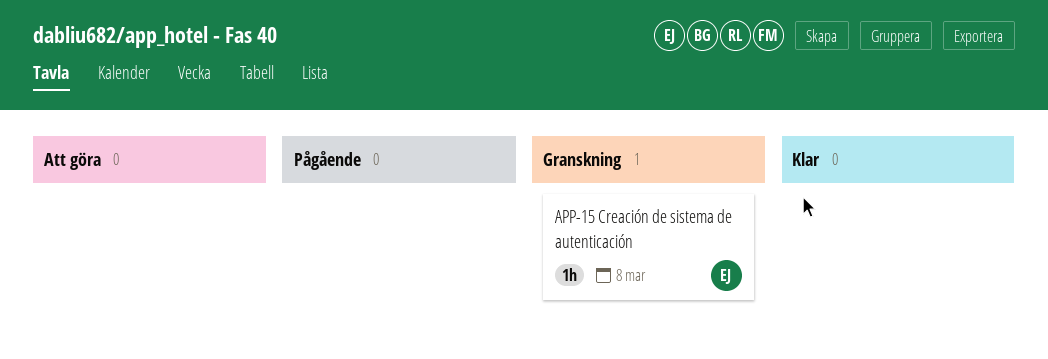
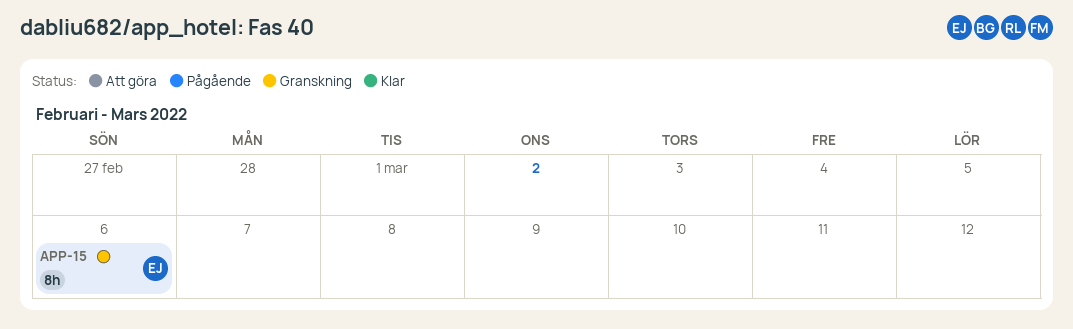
APP-15, estimate: 1h -> 8h
APP-15, due: Mar 8 -> Mar 6

